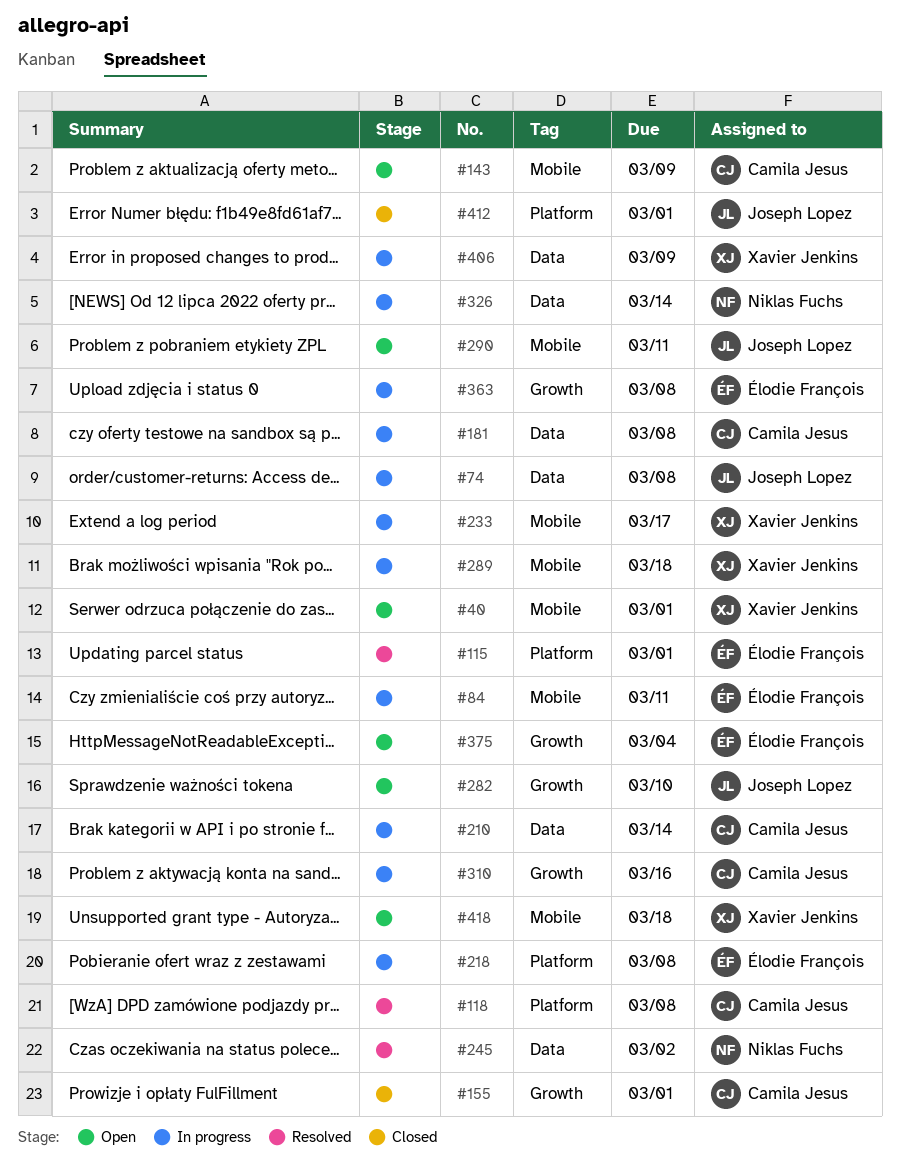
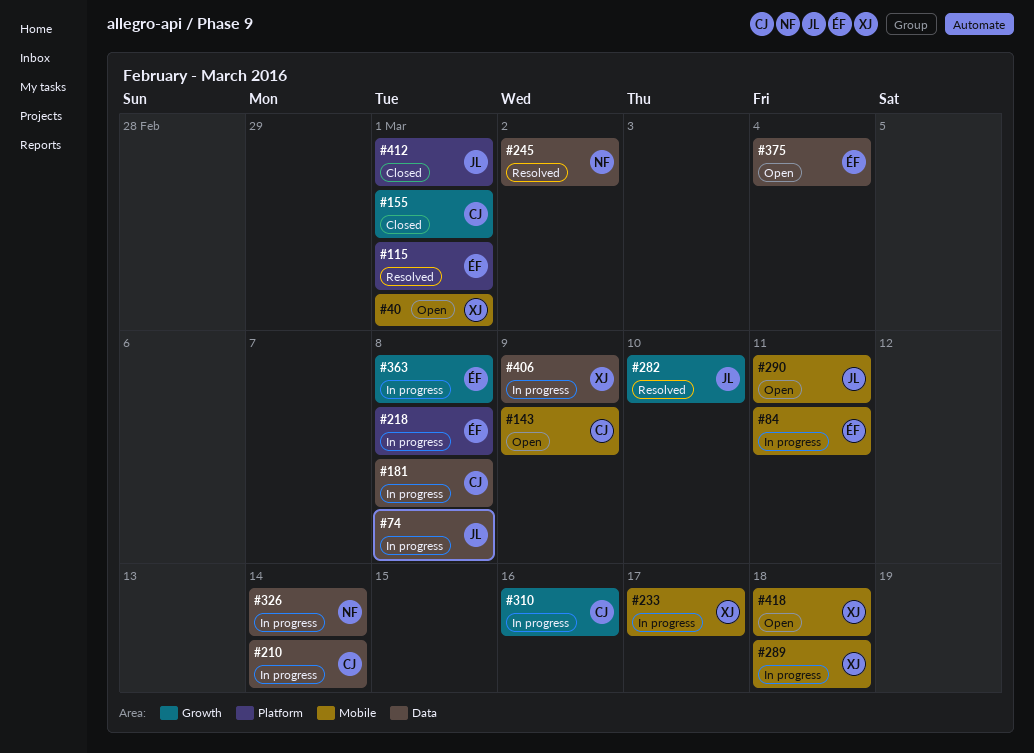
#118: present -> none
#282, status: Open -> Resolved
#375, label: Growth -> Data

